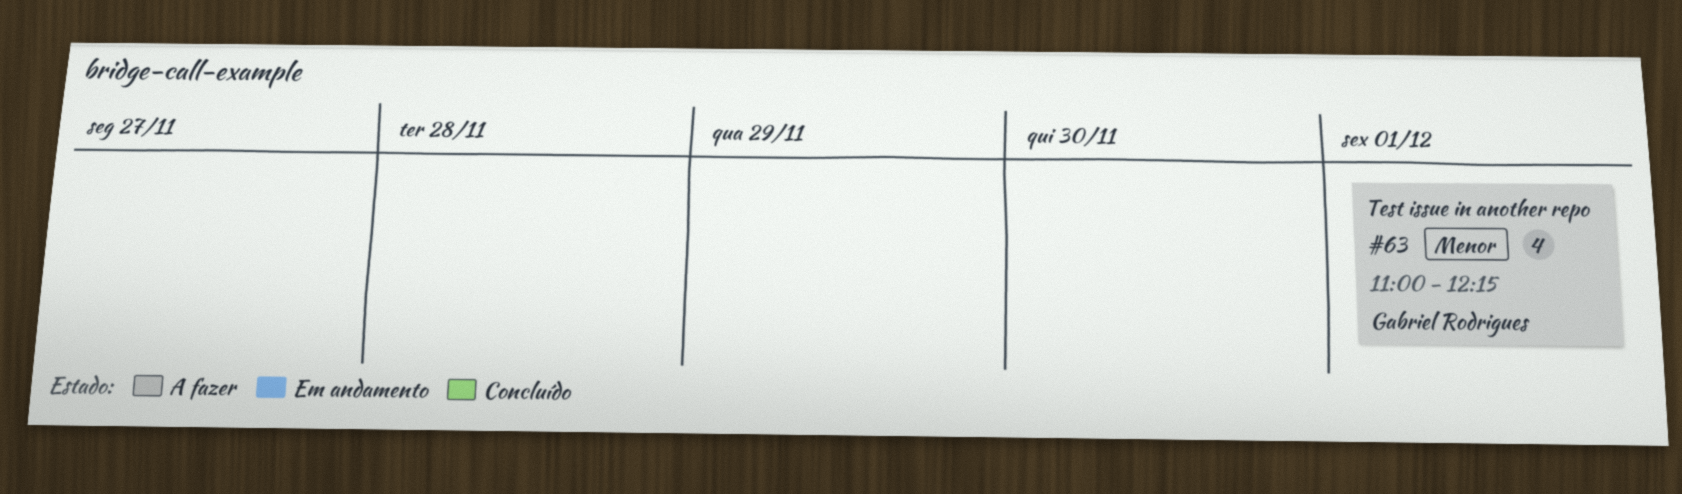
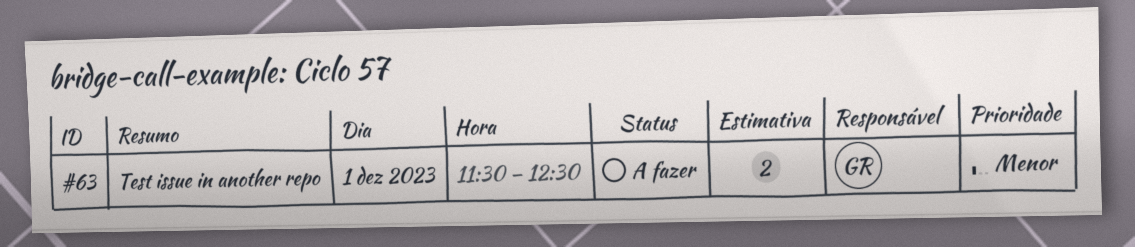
#63, estimate: 4 -> 2
#63, begins: 11:00 -> 11:30
#63, ends: 12:15 -> 12:30

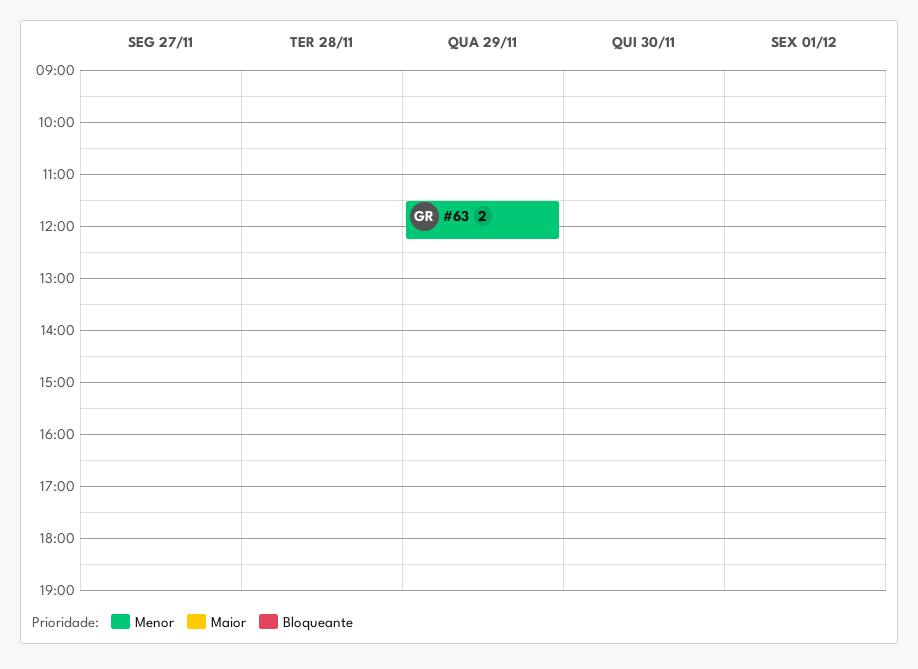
#63, day: Dec 1 -> Nov 29
#63, ends: 12:30 -> 12:15

